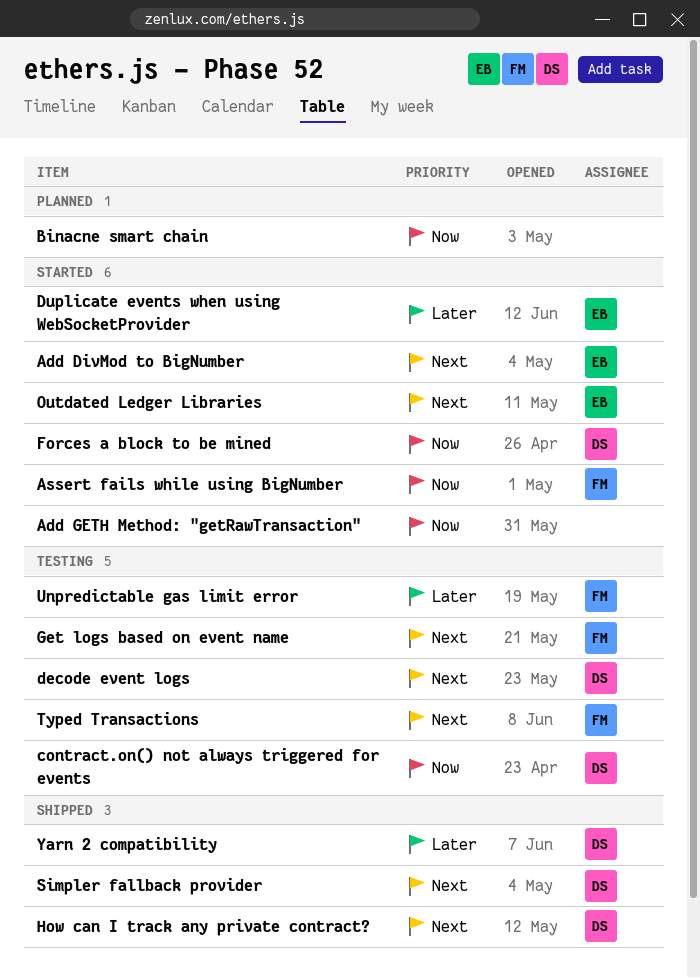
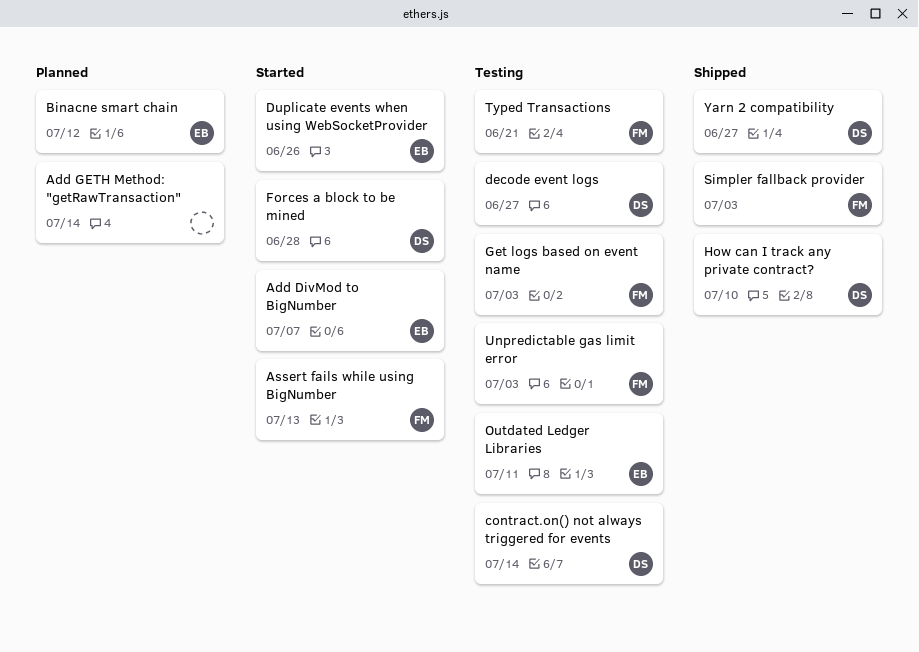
Add GETH Method: "getRawTransaction", status: Started -> Planned
Binacne smart chain, owner: none -> EB
Outdated Ledger Libraries, status: Started -> Testing
Simpler fallback provider, owner: DS -> FM

